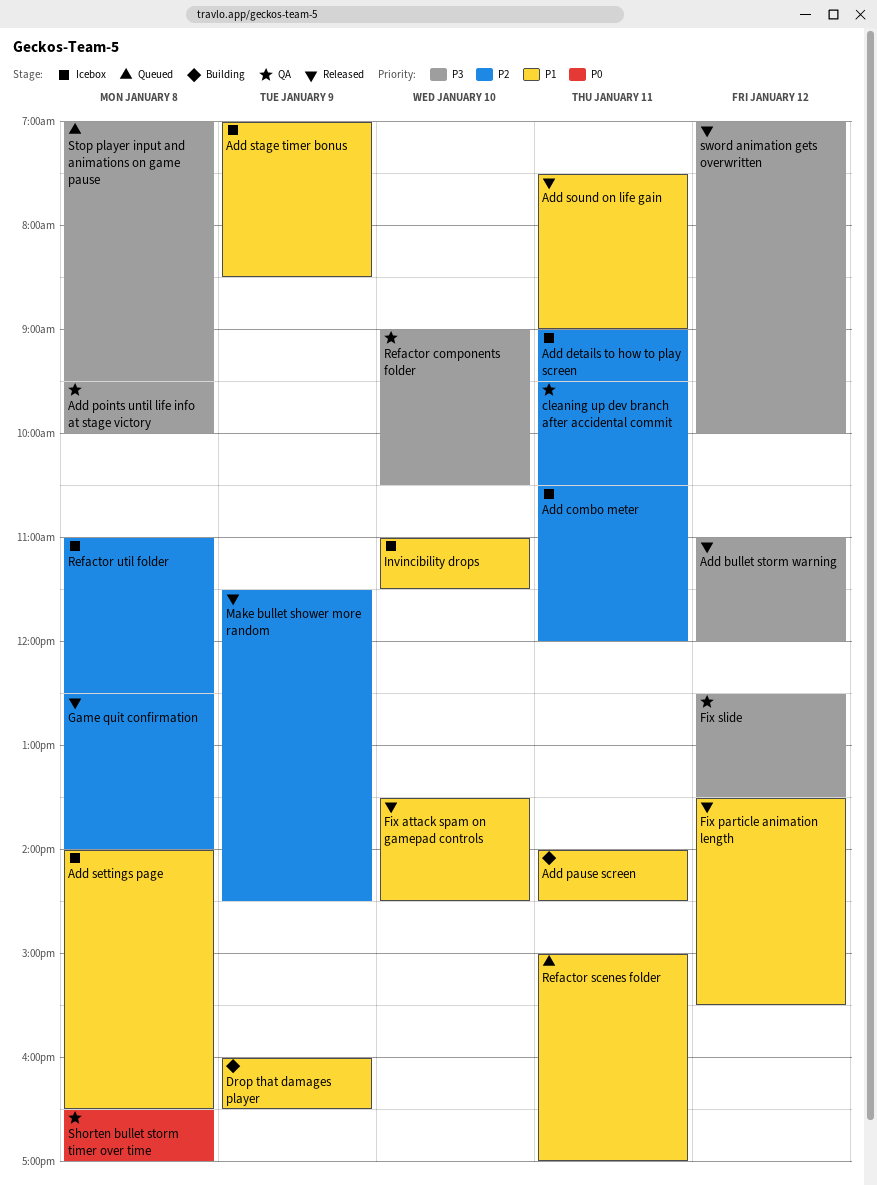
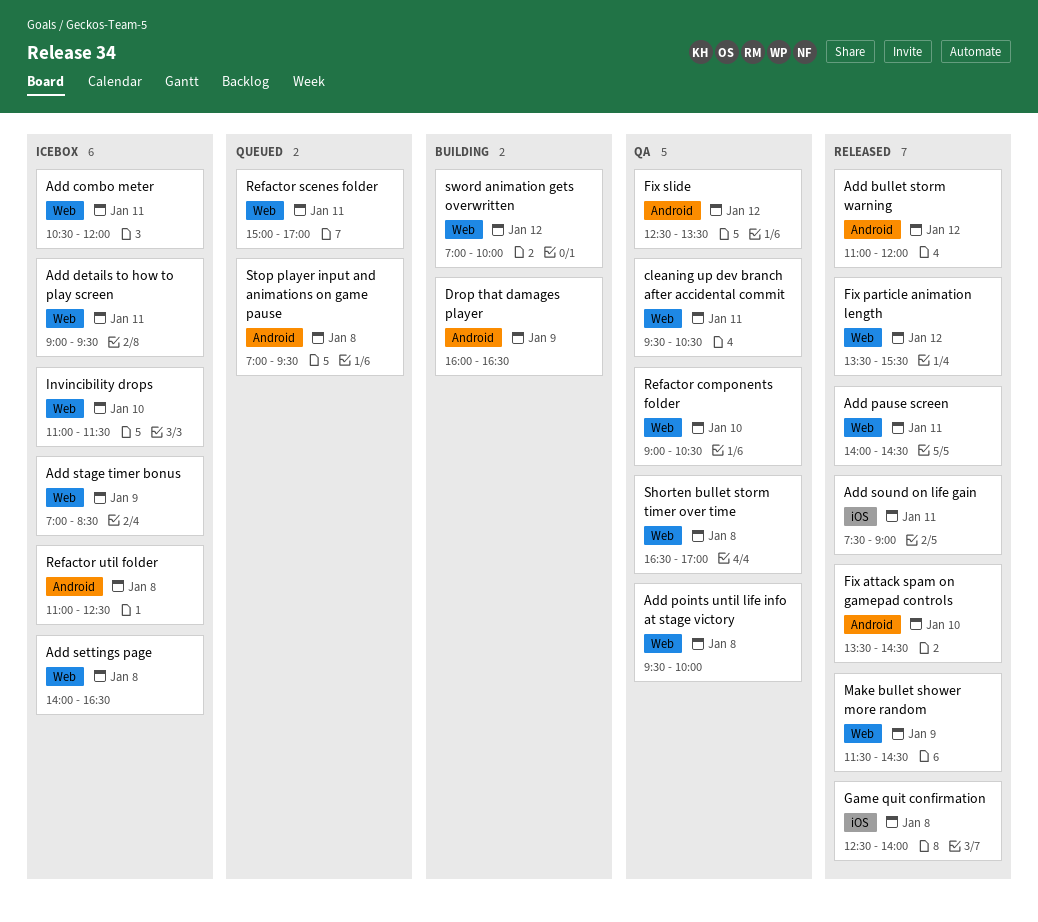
Add pause screen, status: Building -> Released
sword animation gets overwritten, status: Released -> Building

